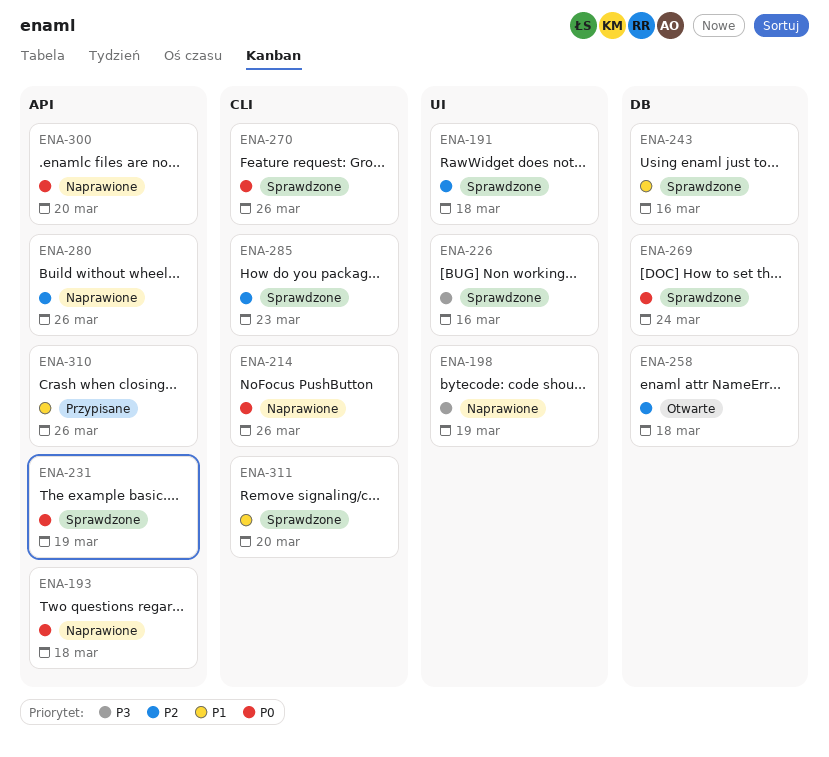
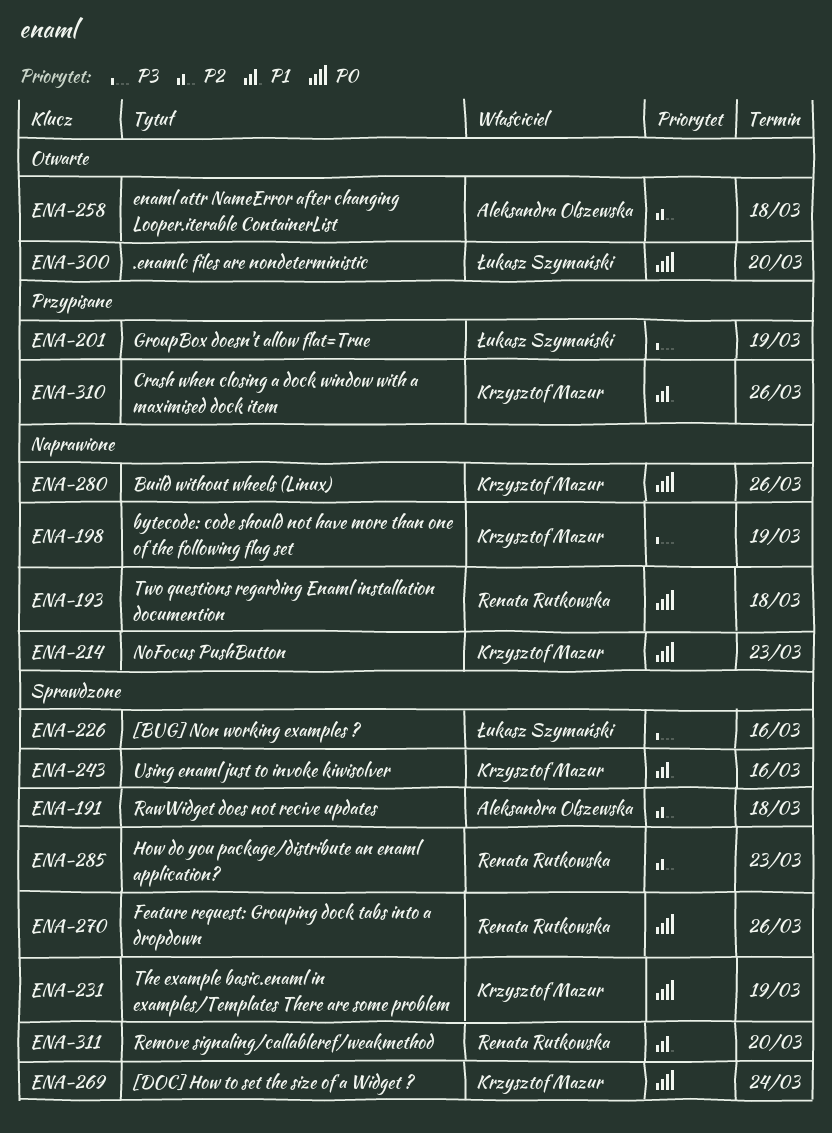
ENA-201: none -> present
ENA-214, due: Mar 26 -> Mar 23
ENA-280, priority: P2 -> P0
ENA-300, status: Naprawione -> Otwarte

